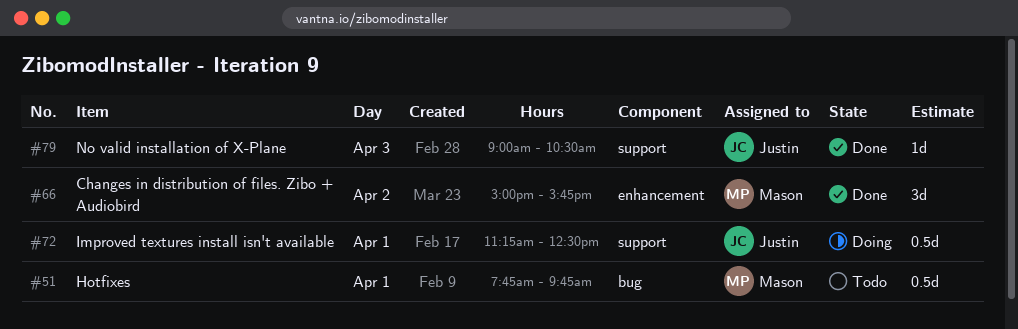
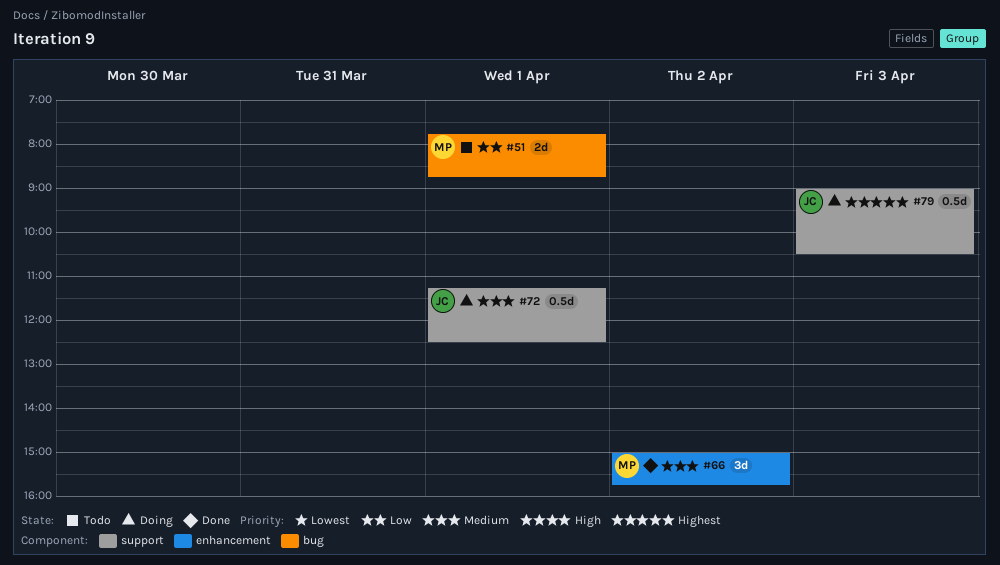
#51, estimate: 0.5d -> 2d
#51, ends: 09:45 -> 08:45
#79, status: Done -> Doing
#79, estimate: 1d -> 0.5d

